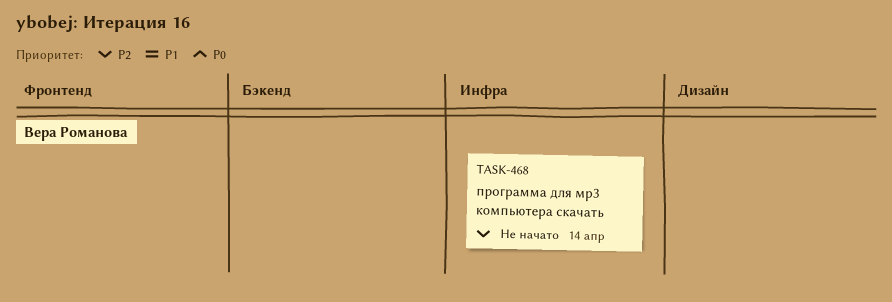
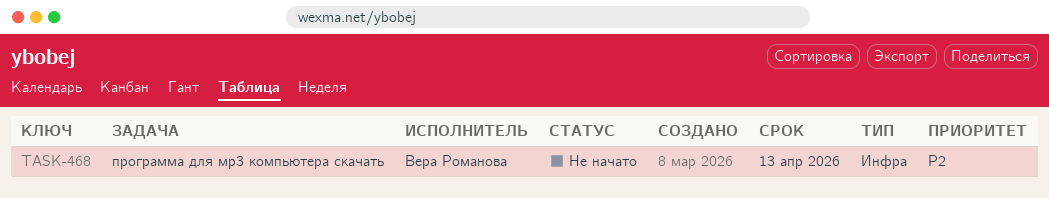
TASK-468, due: Apr 14 -> Apr 13

